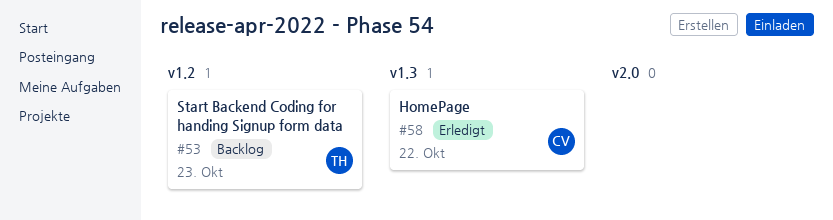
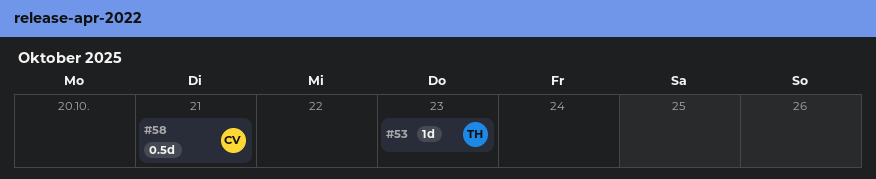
#58, due: Oct 22 -> Oct 21

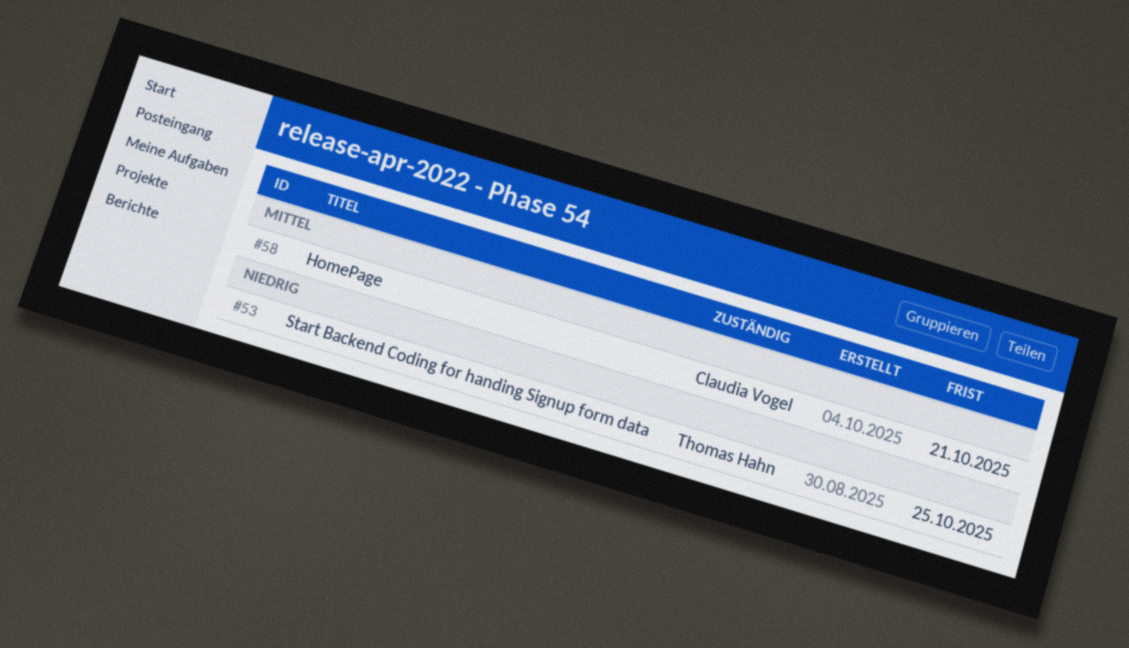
#53, due: Oct 23 -> Oct 25

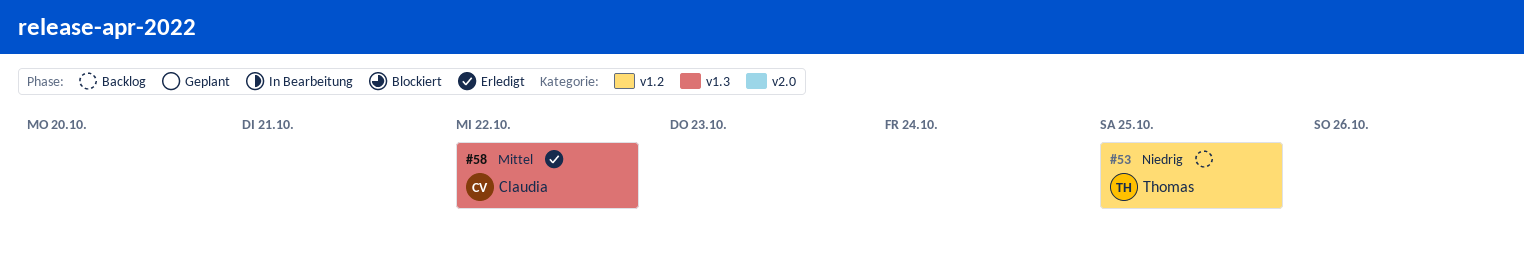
#58, due: Oct 21 -> Oct 22

